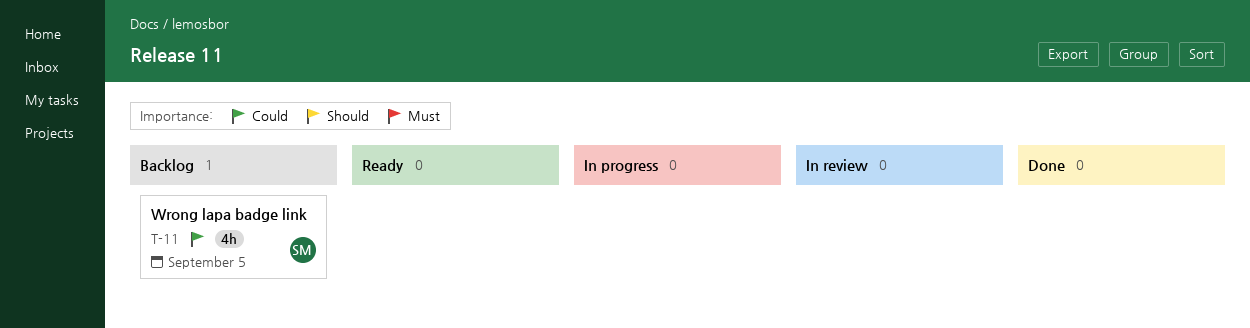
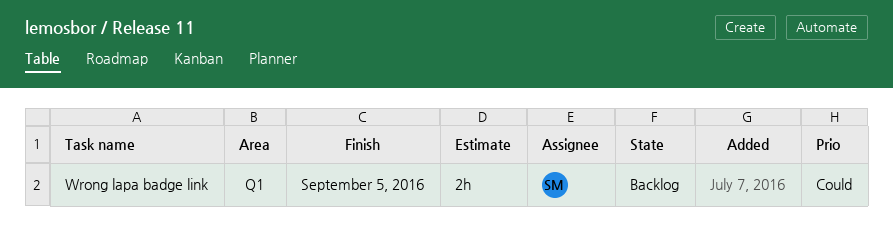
Wrong lapa badge link, estimate: 4h -> 2h

